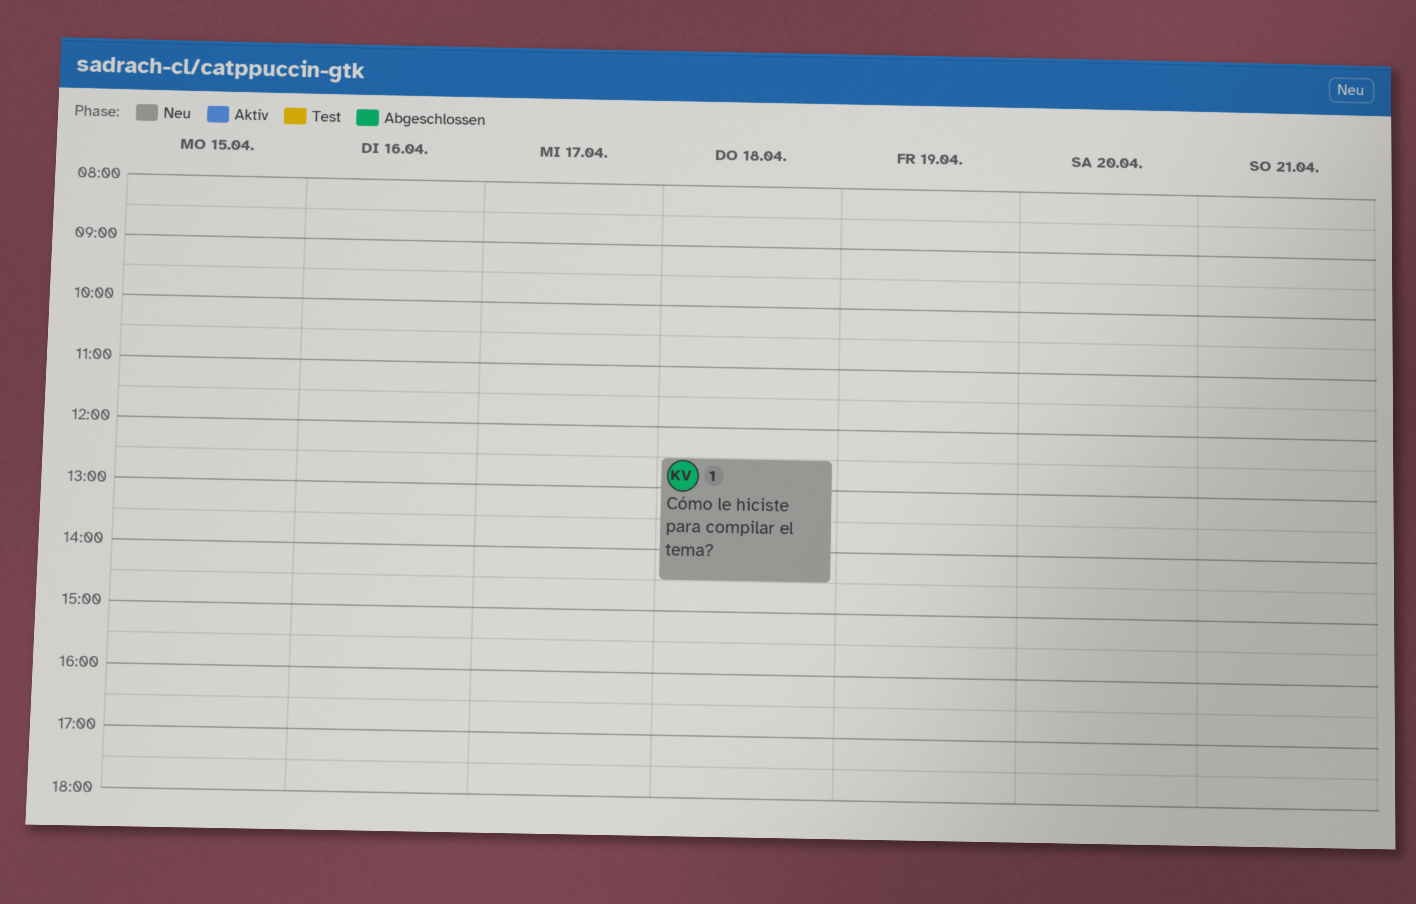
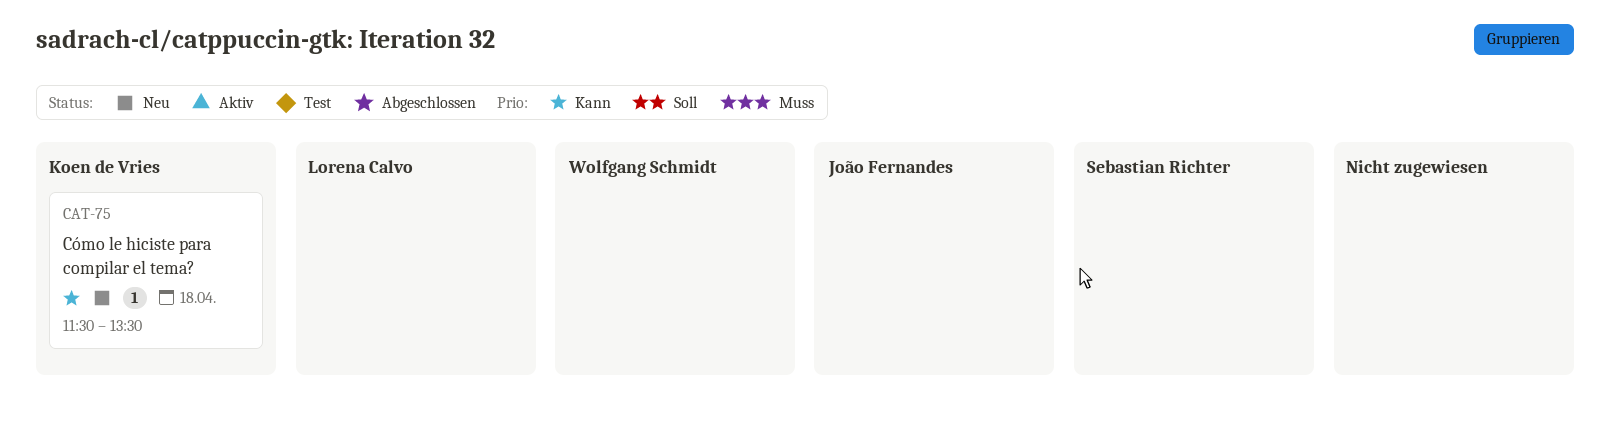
Cómo le hiciste para compilar el tema?, begins: 12:30 -> 11:30
Cómo le hiciste para compilar el tema?, ends: 14:30 -> 13:30

